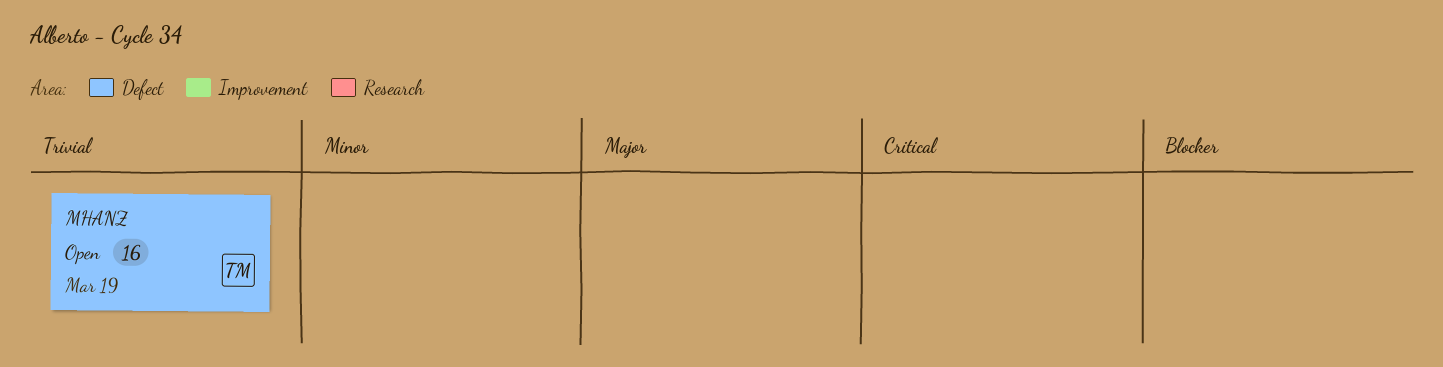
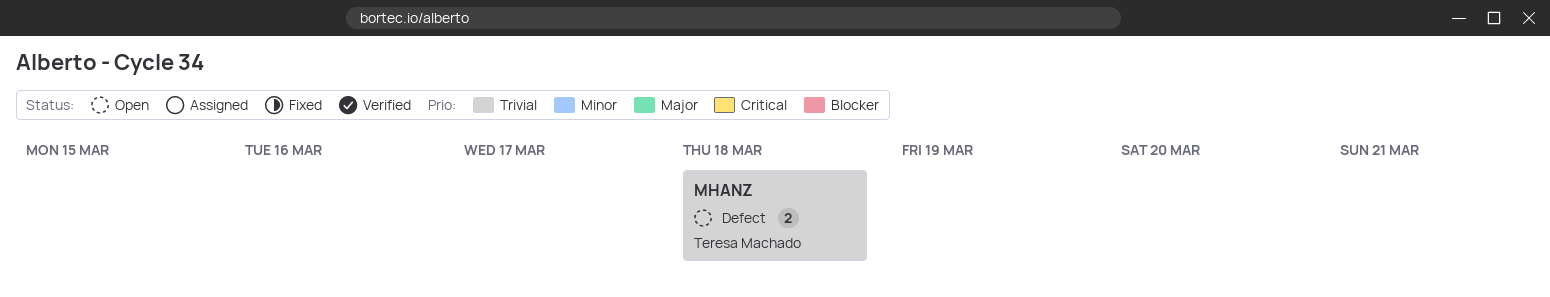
MHANZ, estimate: 16 -> 2
MHANZ, due: Mar 19 -> Mar 18

